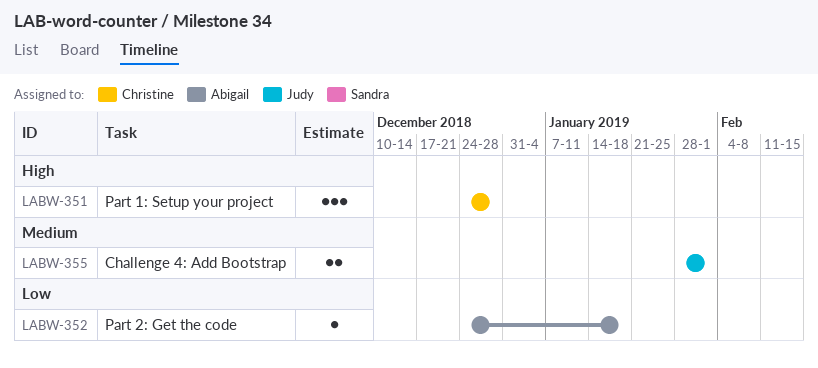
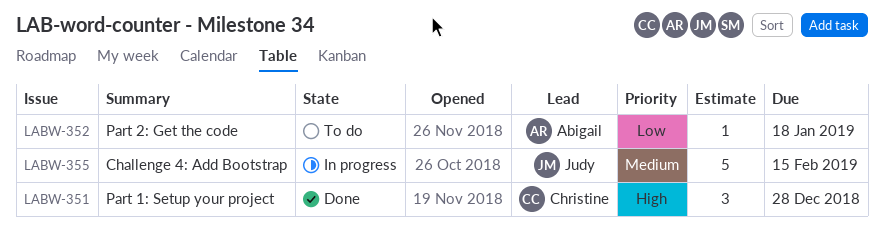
LABW-355, estimate: 2 -> 5
LABW-355, due: Feb 1 -> Feb 15

